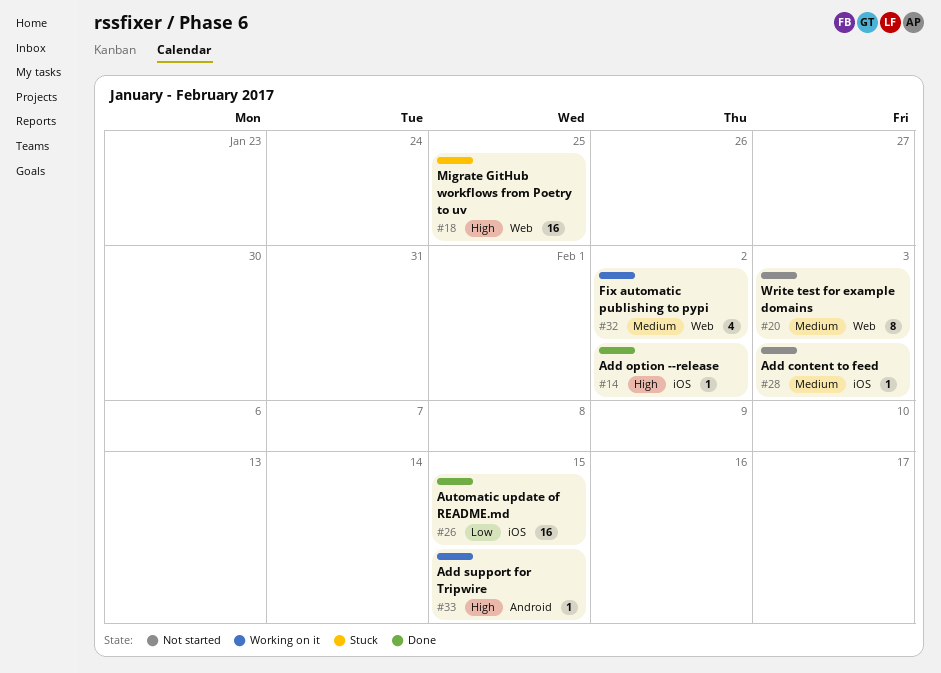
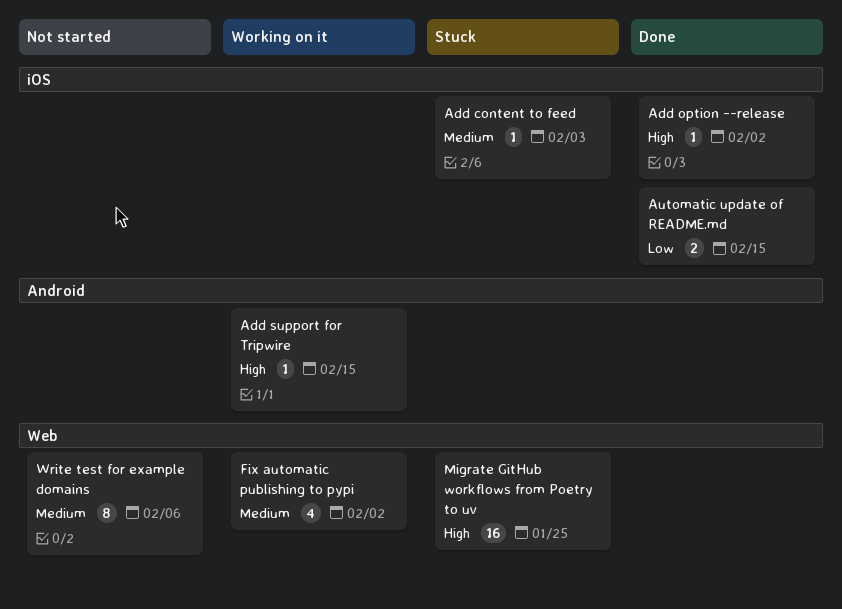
Add content to feed, status: Not started -> Stuck
Automatic update of README.md, estimate: 16 -> 2
Write test for example domains, due: Feb 3 -> Feb 6

